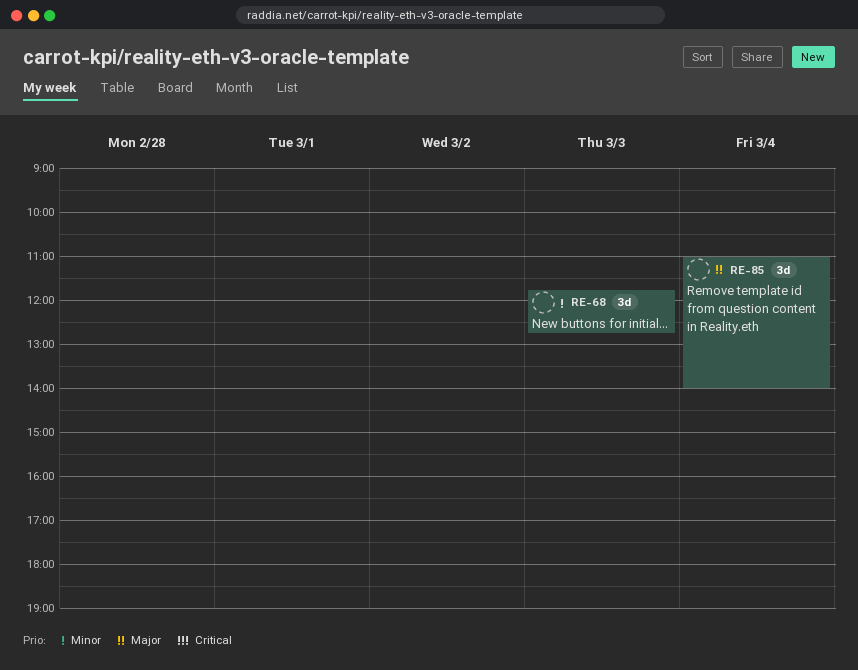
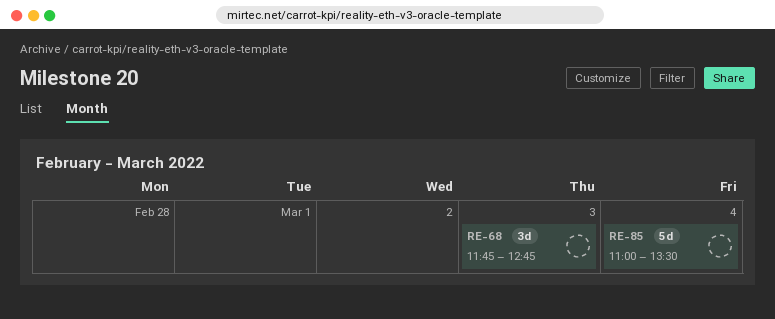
RE-85, estimate: 3d -> 5d
RE-85, ends: 14:00 -> 13:30

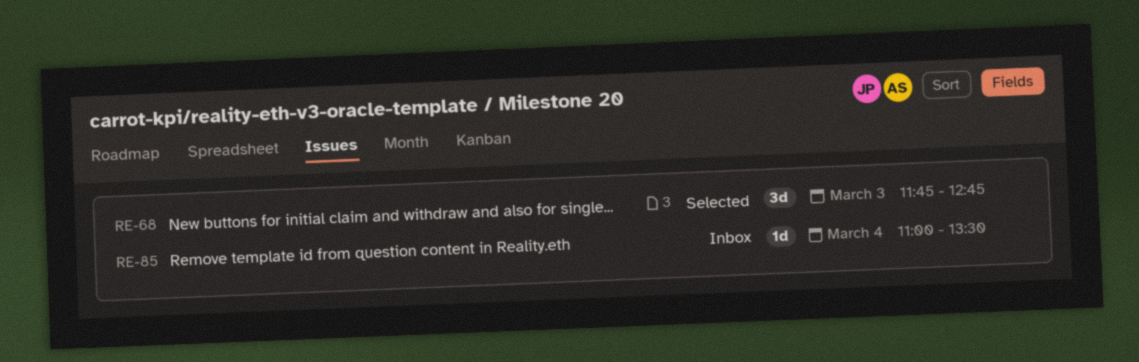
RE-85, estimate: 5d -> 1d

